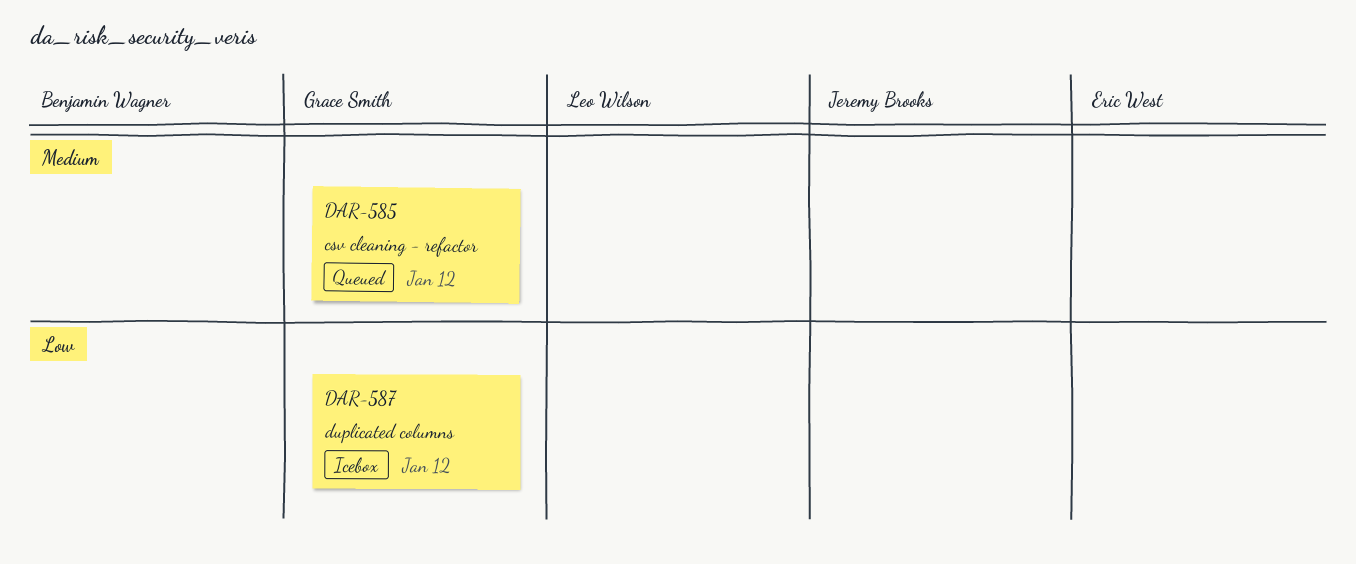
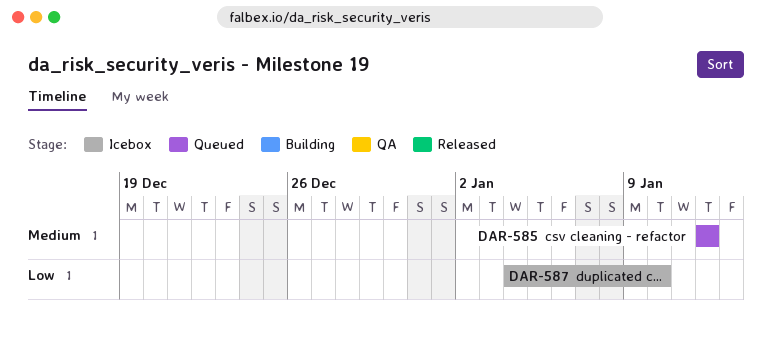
DAR-587, due: Jan 12 -> Jan 10

